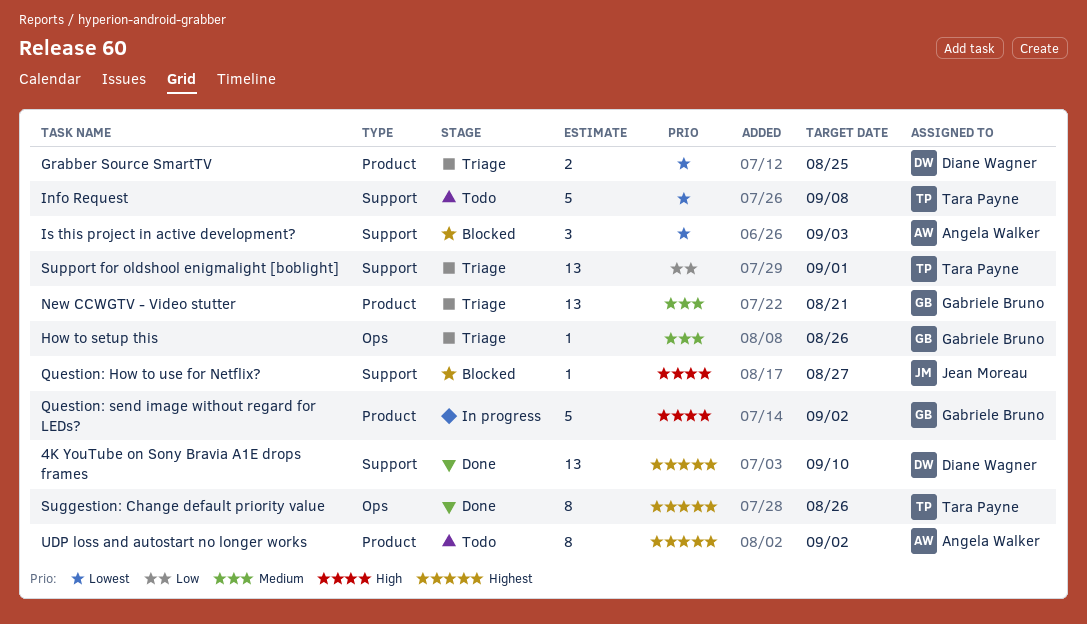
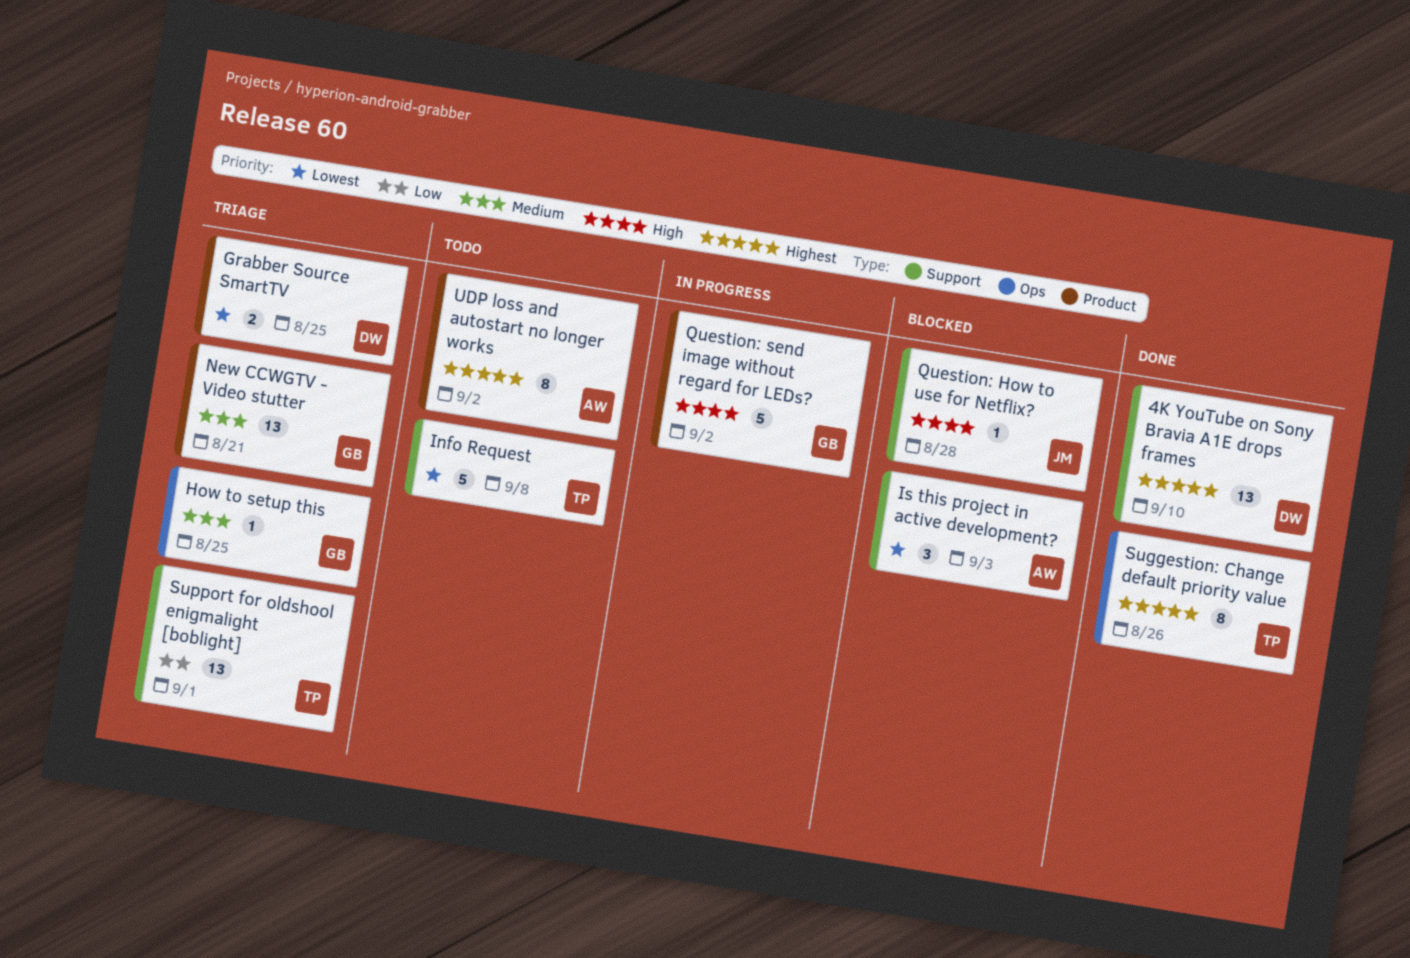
How to setup this, due: Aug 26 -> Aug 25
Question: How to use for Netflix?, due: Aug 27 -> Aug 28

